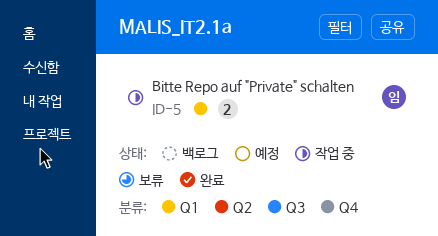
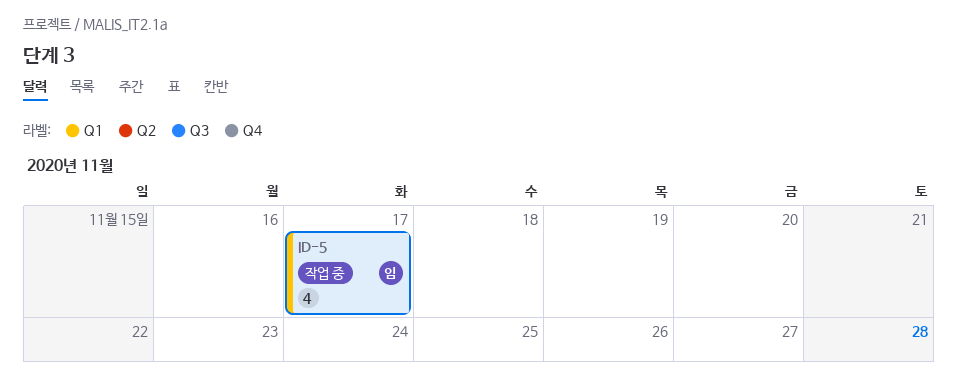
ID-5, estimate: 2 -> 4

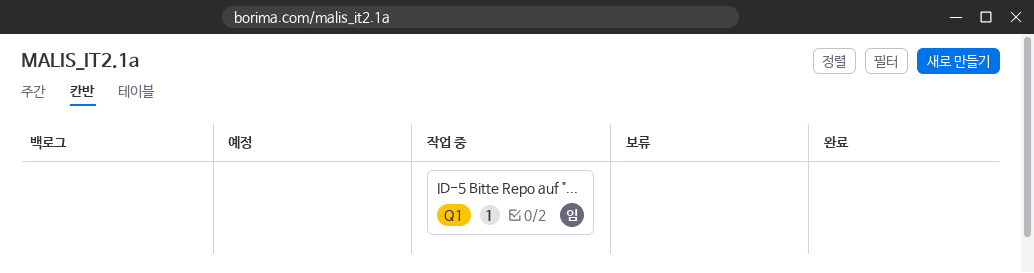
ID-5, estimate: 4 -> 1

